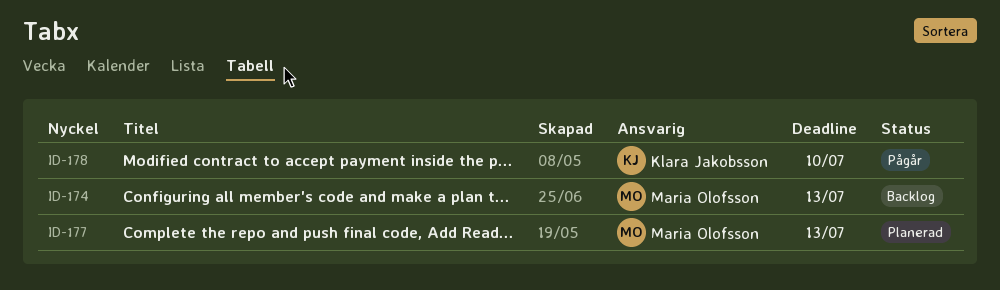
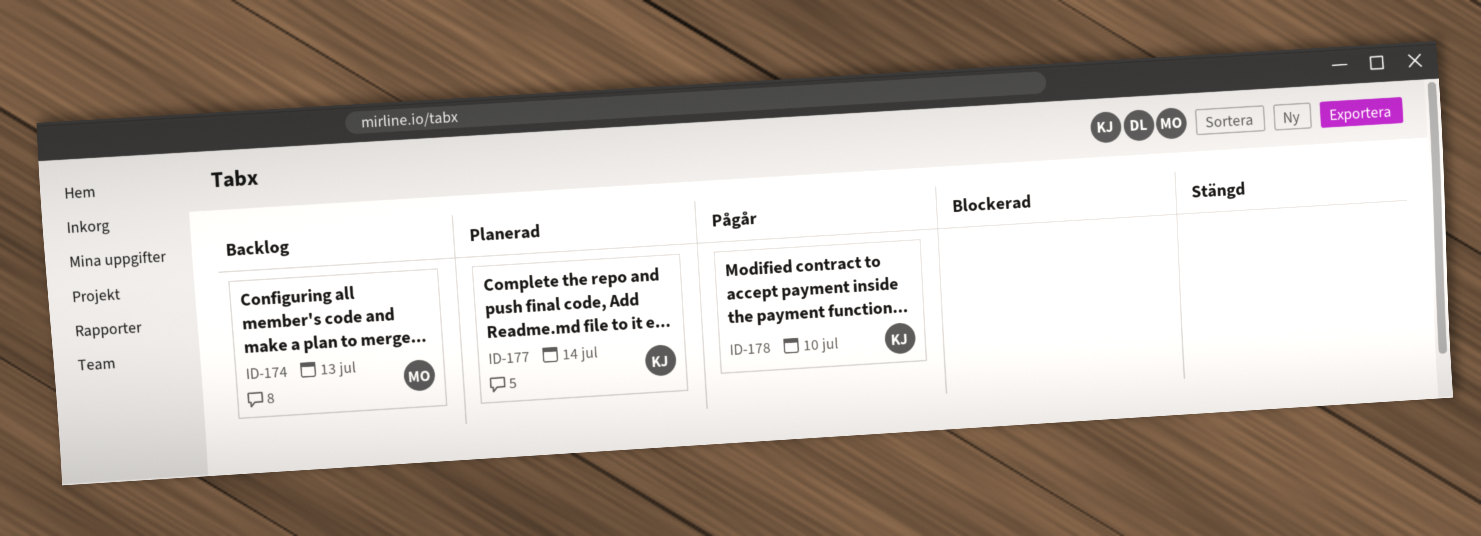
ID-177, owner: Maria Olofsson -> Klara Jakobsson
ID-177, due: Jul 13 -> Jul 14

